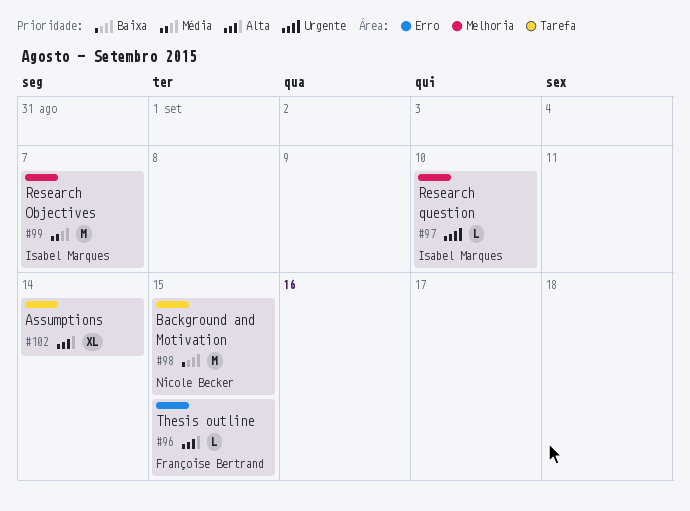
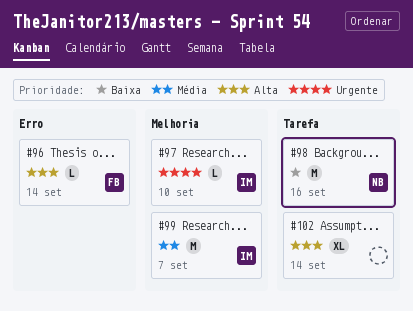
#96, due: Sep 15 -> Sep 14
#98, due: Sep 15 -> Sep 16

